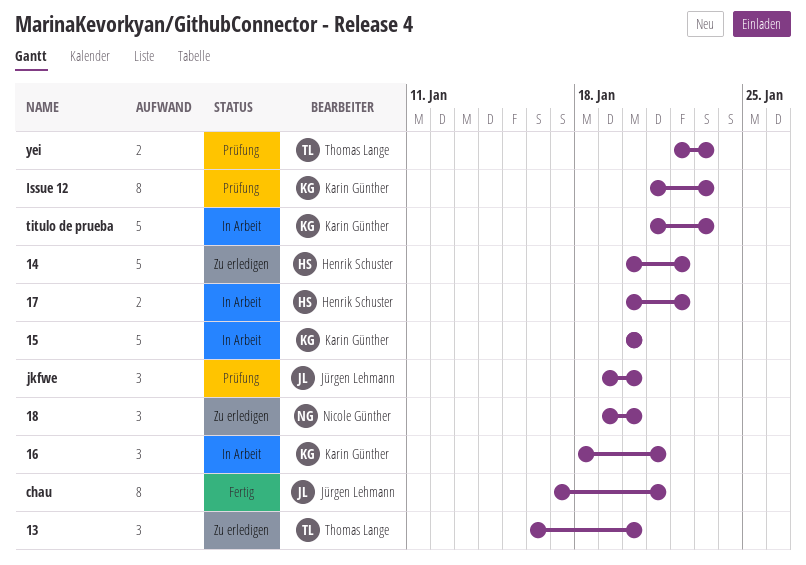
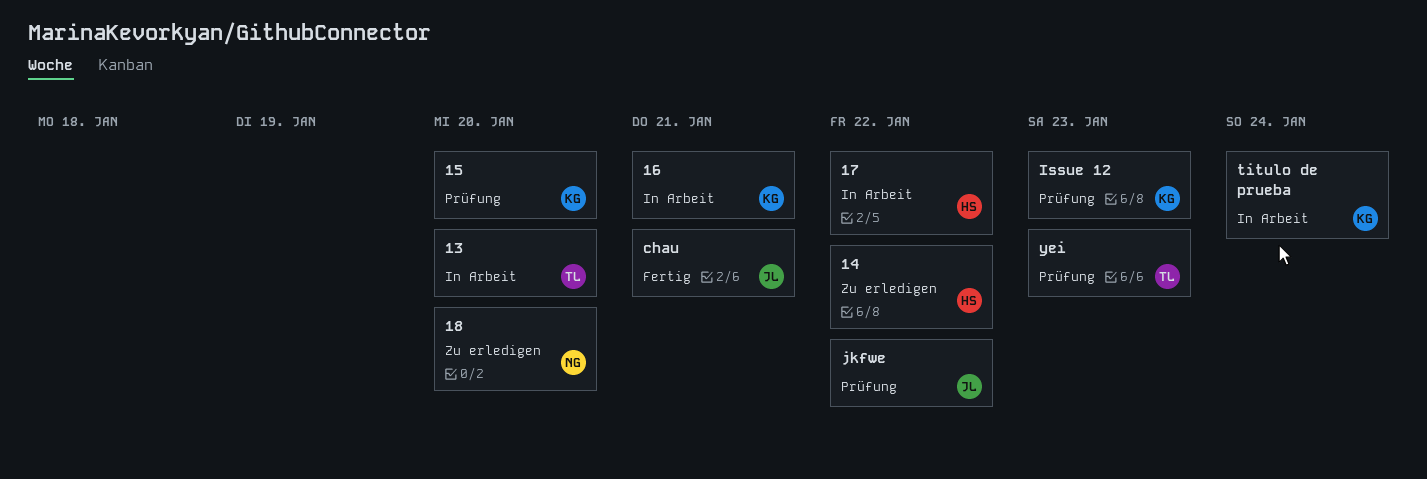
13, status: Zu erledigen -> In Arbeit
15, status: In Arbeit -> Prüfung
jkfwe, due: Jan 20 -> Jan 22
titulo de prueba, due: Jan 23 -> Jan 24

